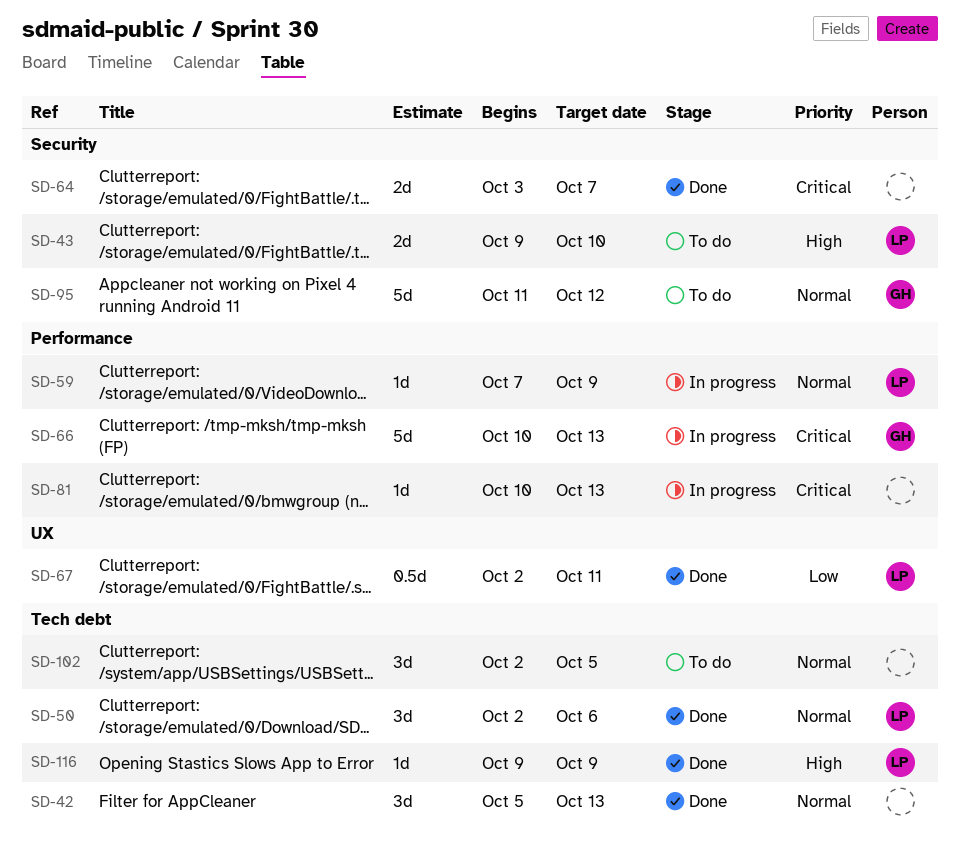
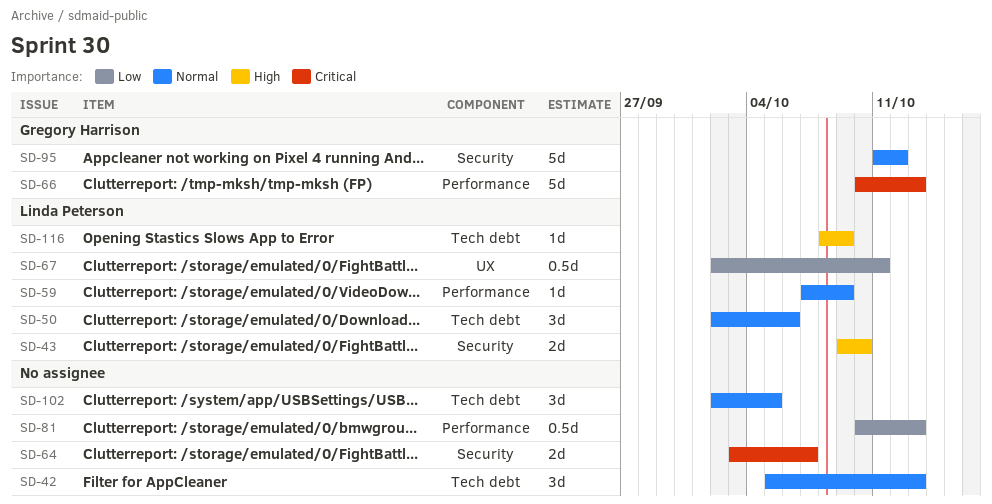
SD-81, priority: Critical -> Low
SD-81, estimate: 1d -> 0.5d
SD-116, start: Oct 9 -> Oct 8

